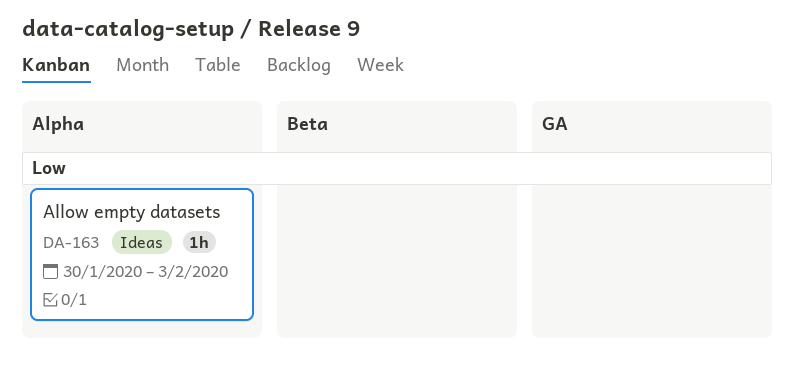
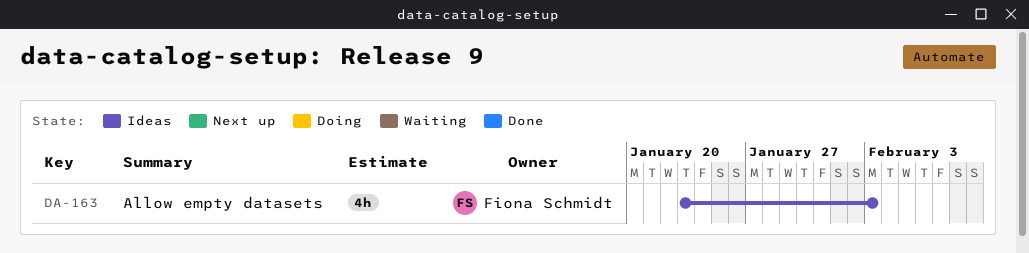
DA-163, estimate: 1h -> 4h
DA-163, start: Jan 30 -> Jan 23

